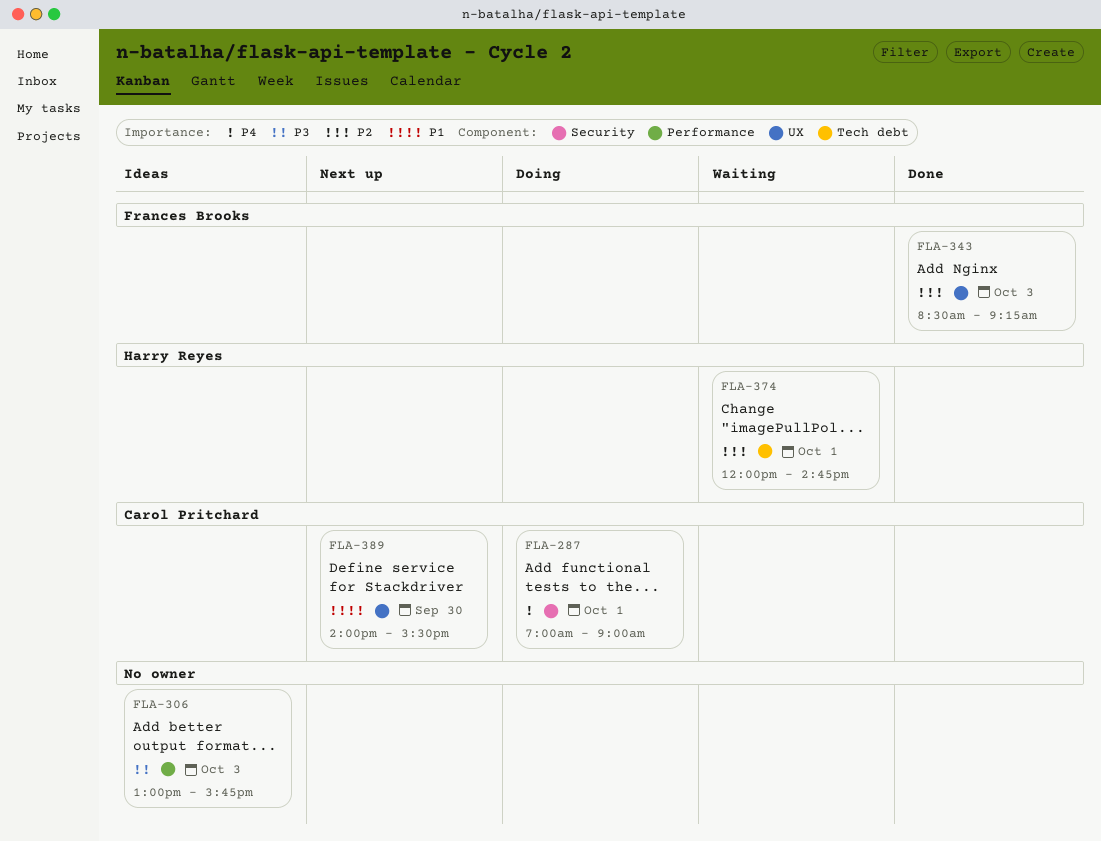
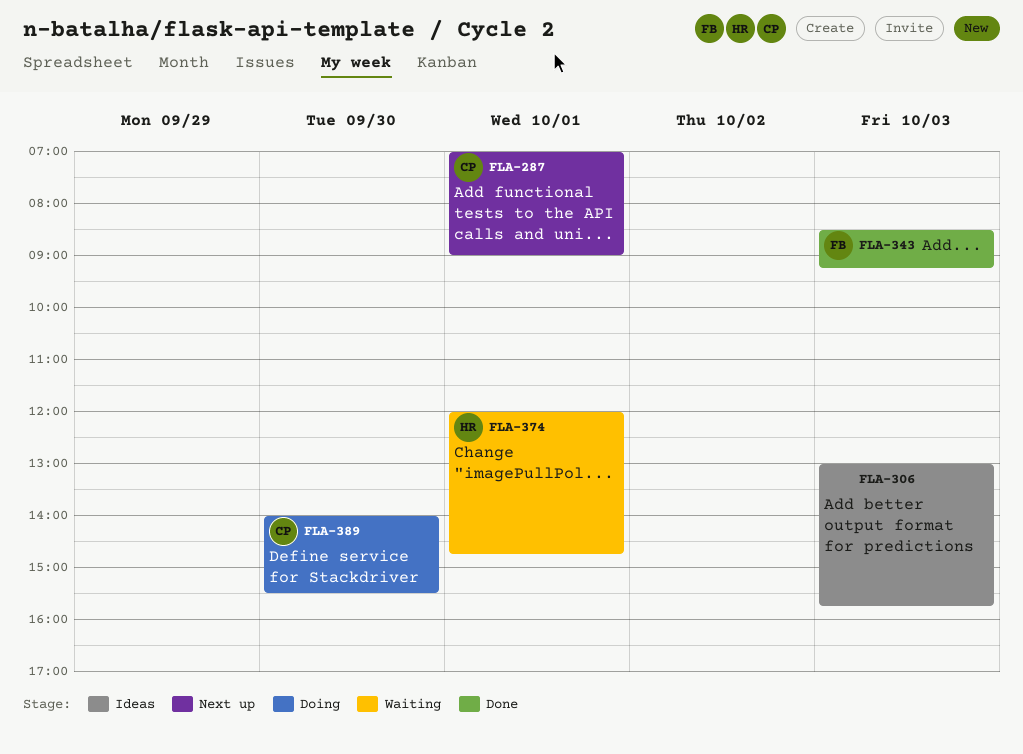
FLA-287, status: Doing -> Next up
FLA-389, status: Next up -> Doing

